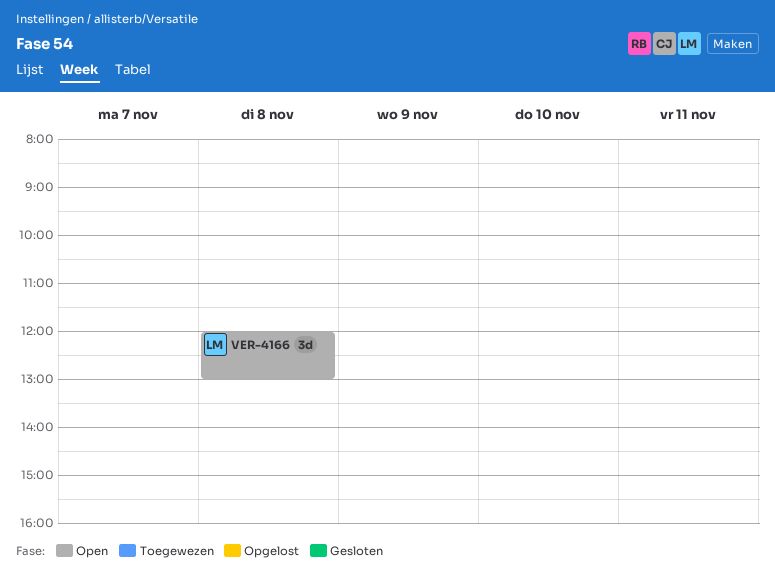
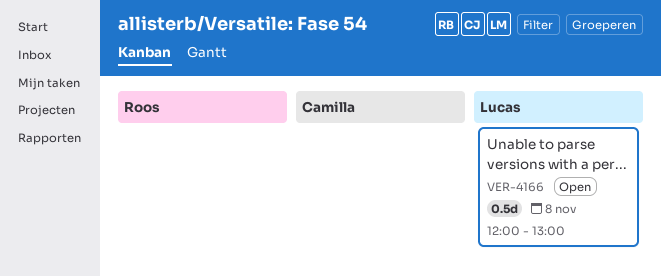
VER-4166, estimate: 3d -> 0.5d

